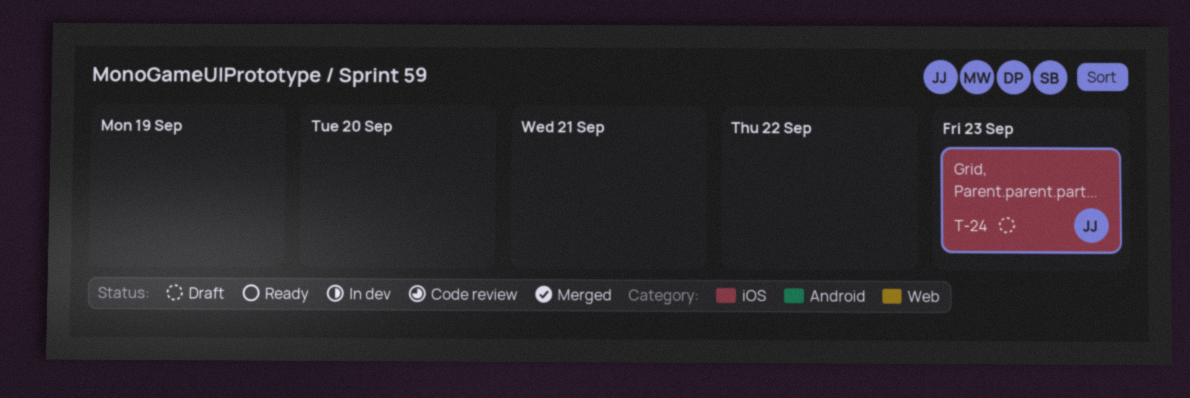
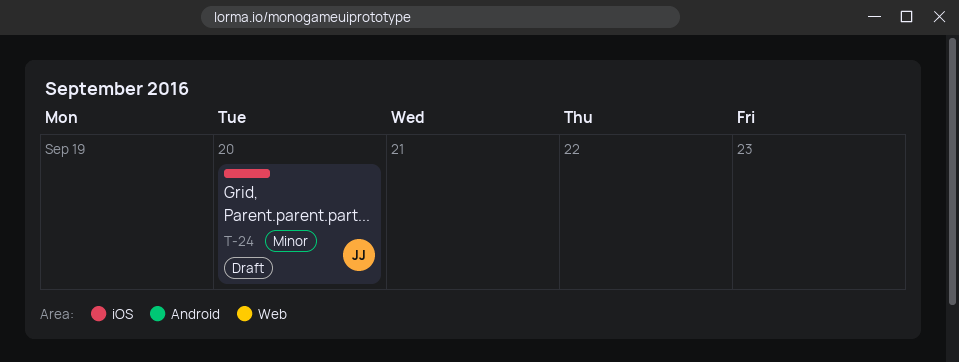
T-24, due: Sep 23 -> Sep 20

